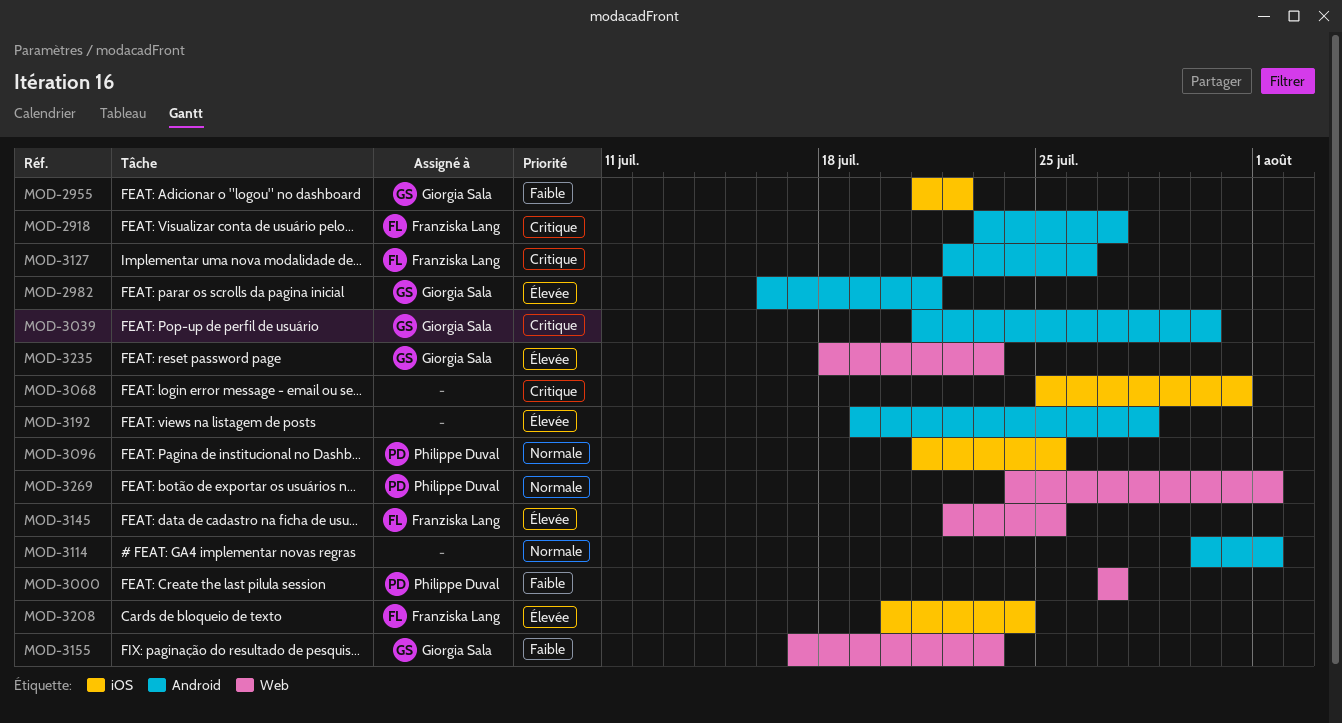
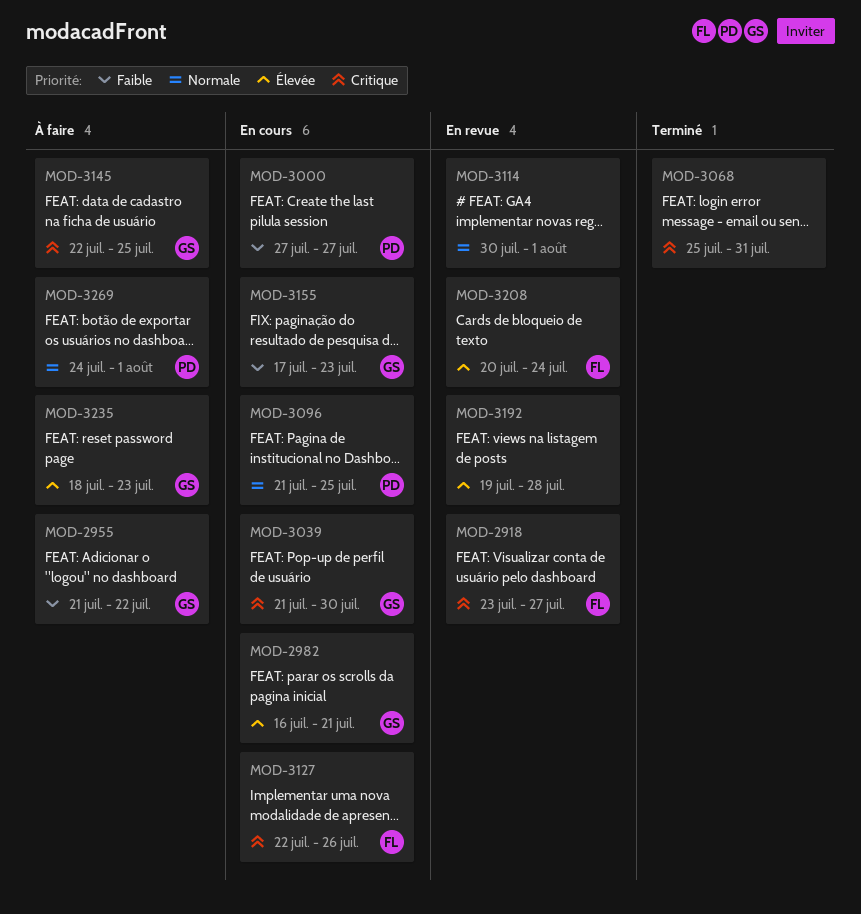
MOD-3145, owner: Franziska Lang -> Giorgia Sala
MOD-3145, priority: Élevée -> Critique

